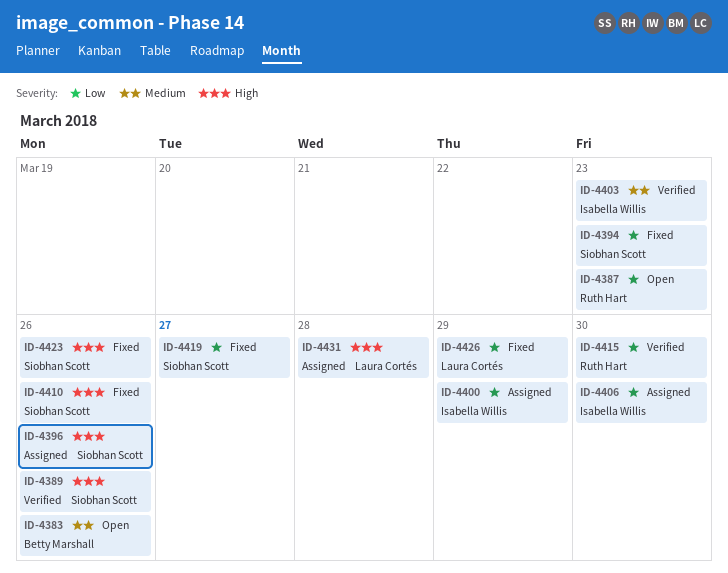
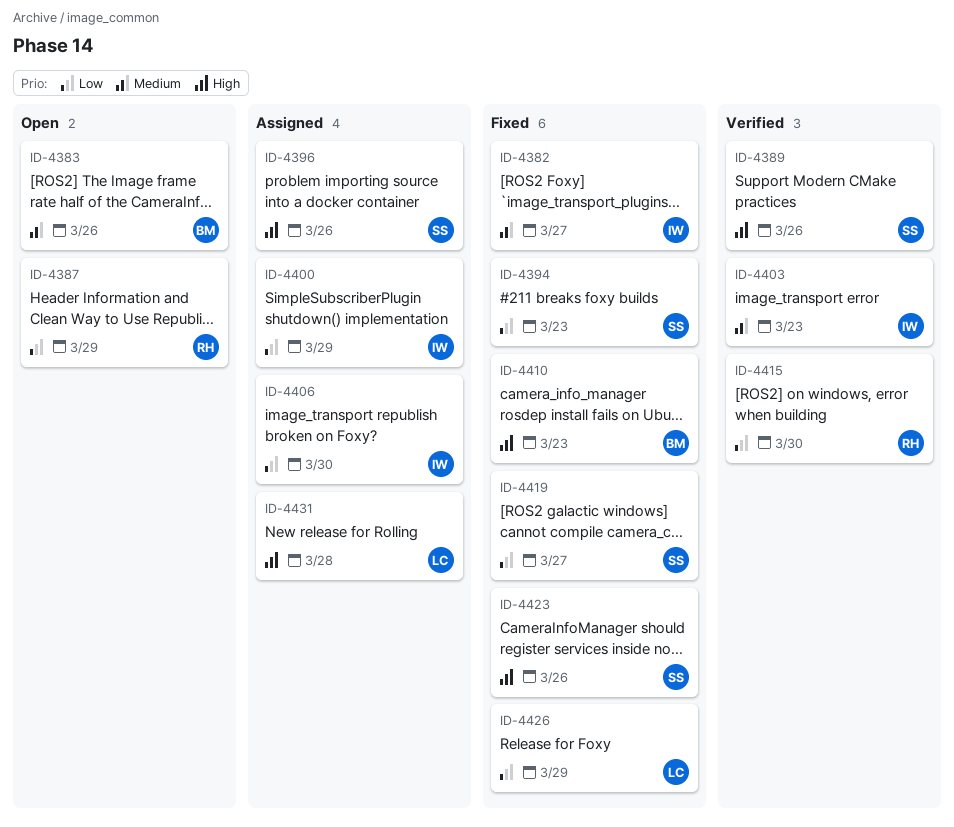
ID-4382: none -> present
ID-4387, due: Mar 23 -> Mar 29
ID-4410, owner: Siobhan Scott -> Betty Marshall
ID-4410, due: Mar 26 -> Mar 23

